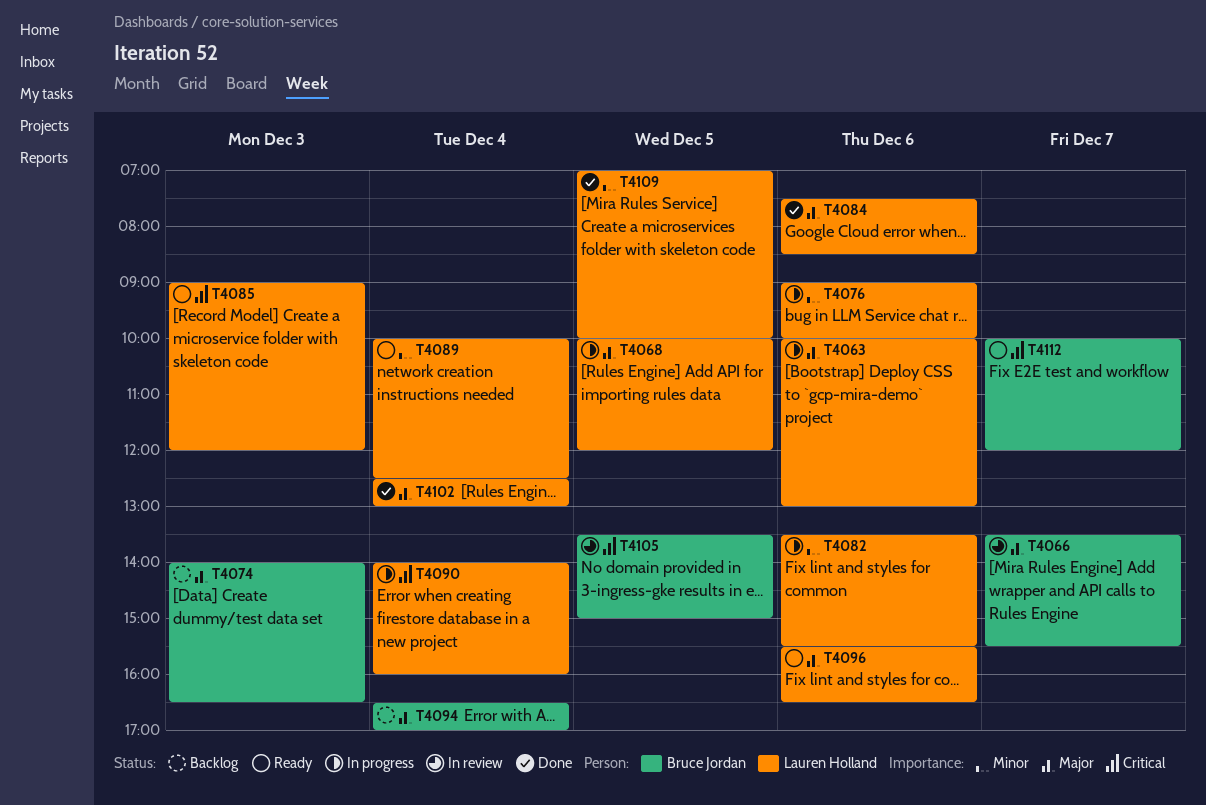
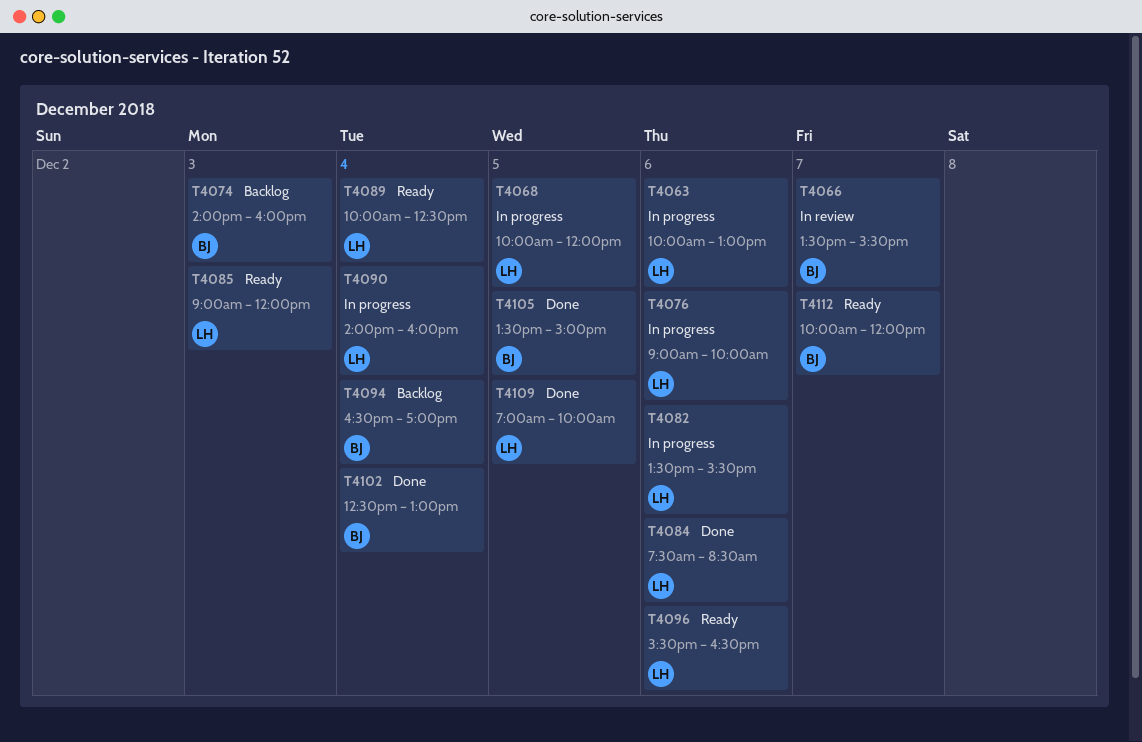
T4074, ends: 16:30 -> 16:00
T4102, owner: Lauren Holland -> Bruce Jordan
T4105, status: In review -> Done

